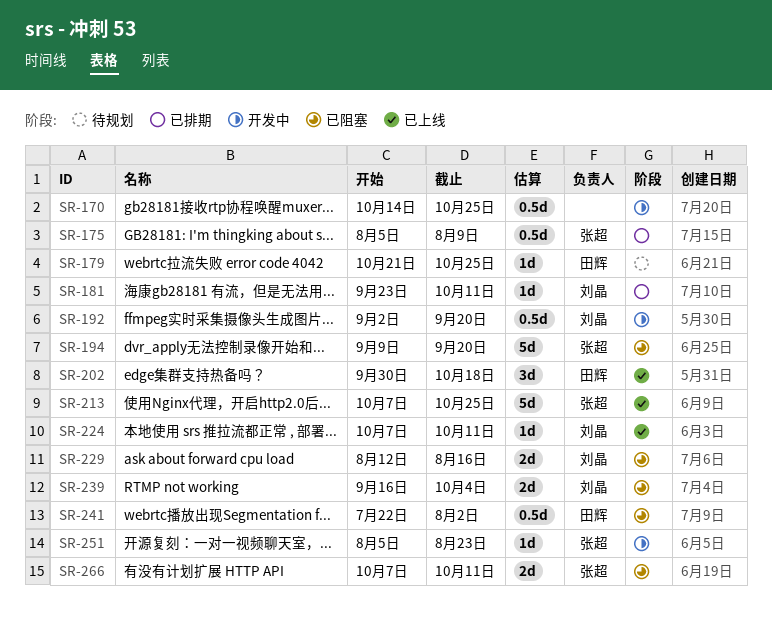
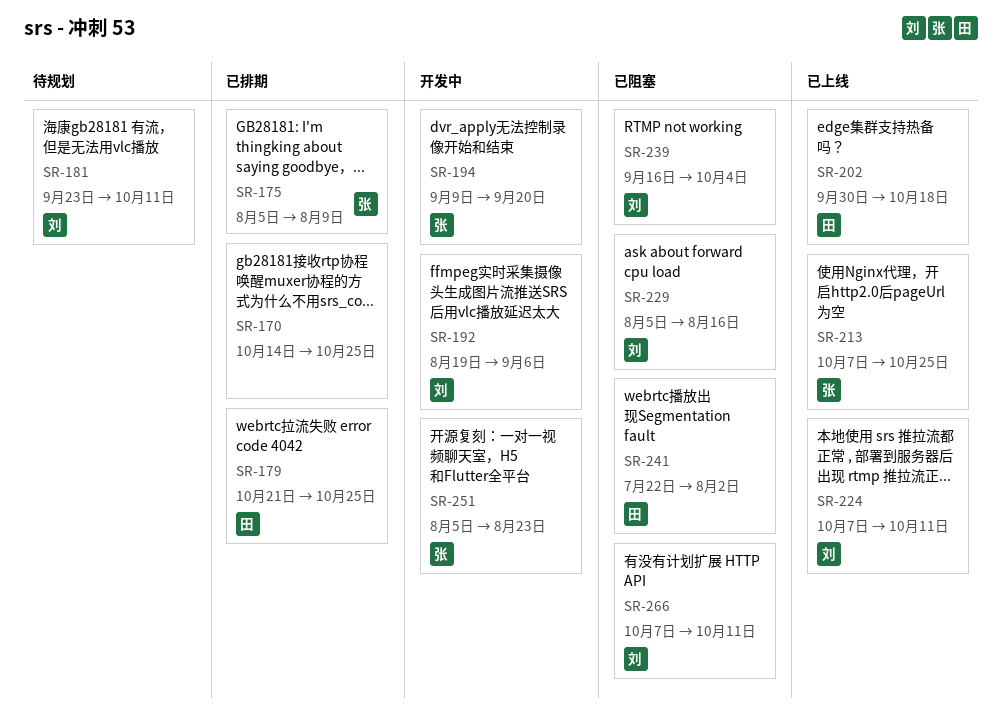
SR-170, status: 开发中 -> 已排期
SR-179, status: 待规划 -> 已排期
SR-181, status: 已排期 -> 待规划
SR-192, start: Sep 2 -> Aug 19
SR-192, due: Sep 20 -> Sep 6
SR-194, status: 已阻塞 -> 开发中
SR-229, start: Aug 12 -> Aug 5
SR-266, owner: 张超 -> 刘晶

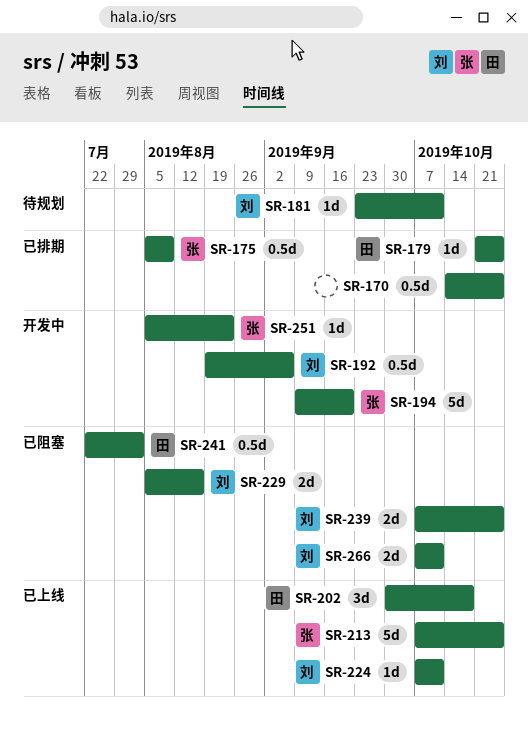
SR-239, start: Sep 16 -> Oct 7
SR-239, due: Oct 4 -> Oct 25

